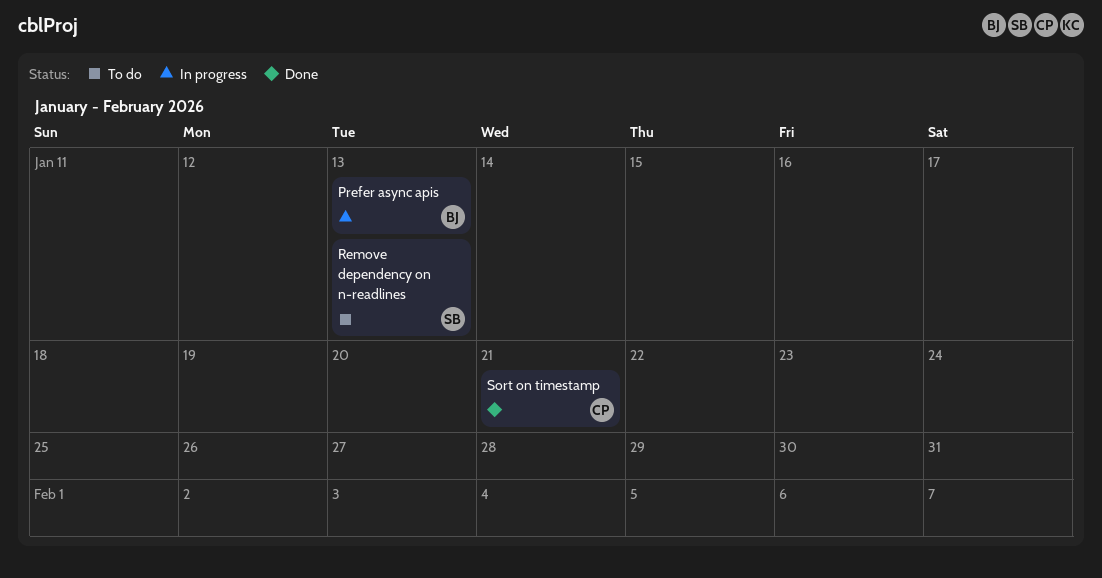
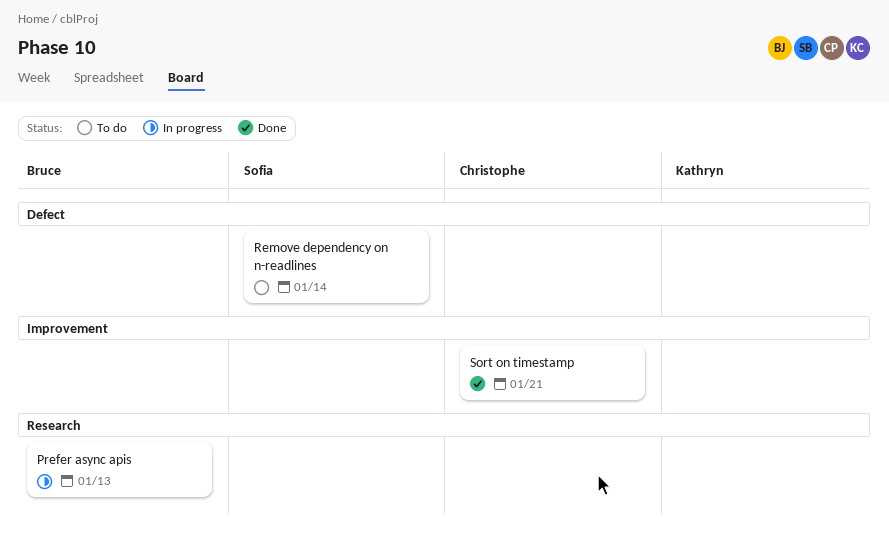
Remove dependency on n-readlines, due: Jan 13 -> Jan 14

